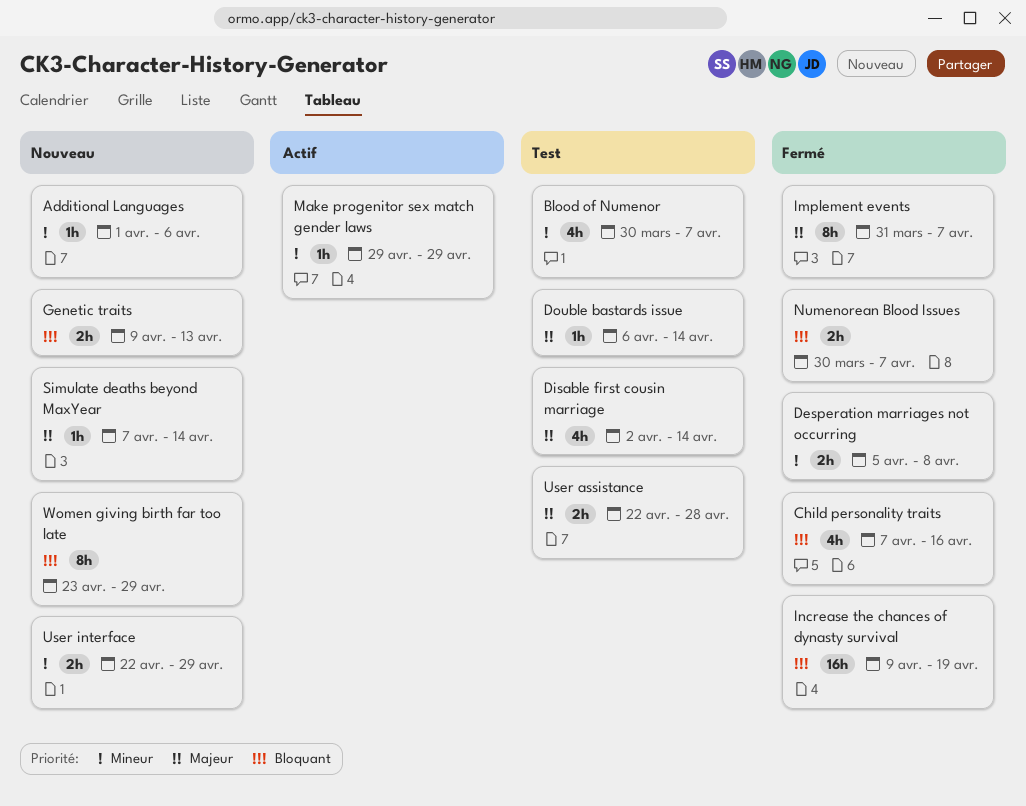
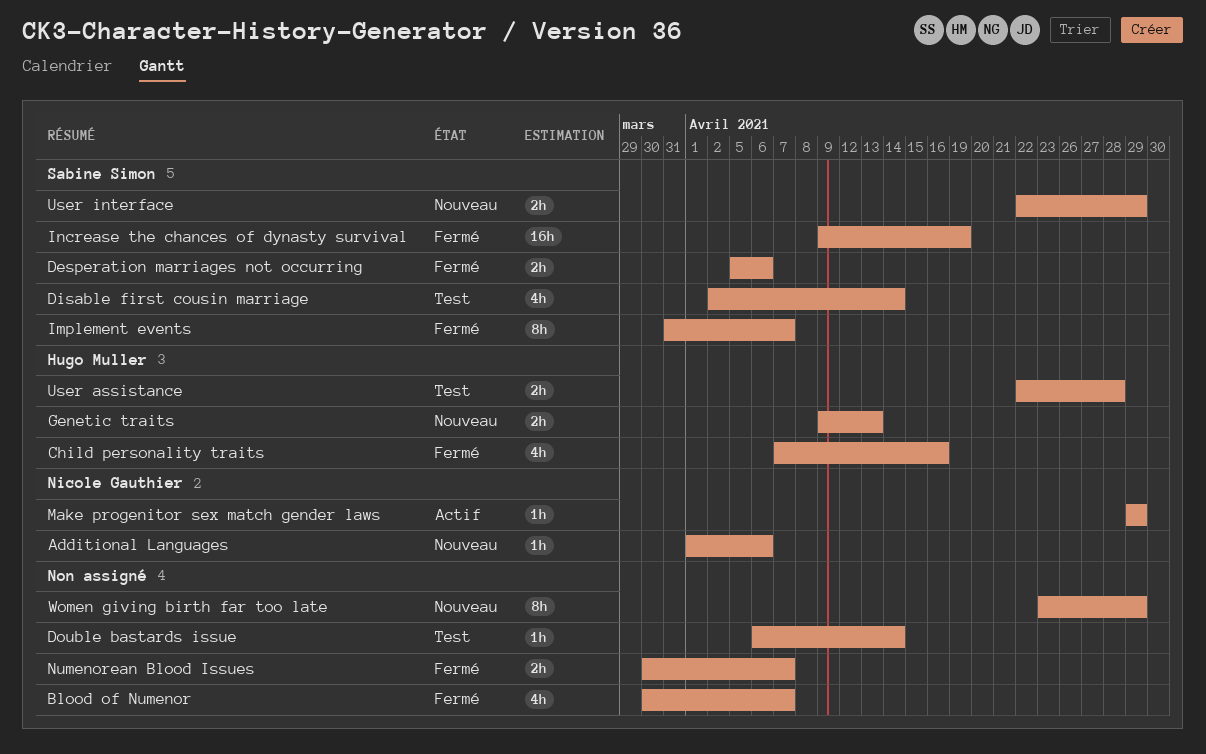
Blood of Numenor, status: Test -> Fermé
Desperation marriages not occurring, due: Apr 8 -> Apr 6
Simulate deaths beyond MaxYear: present -> none

